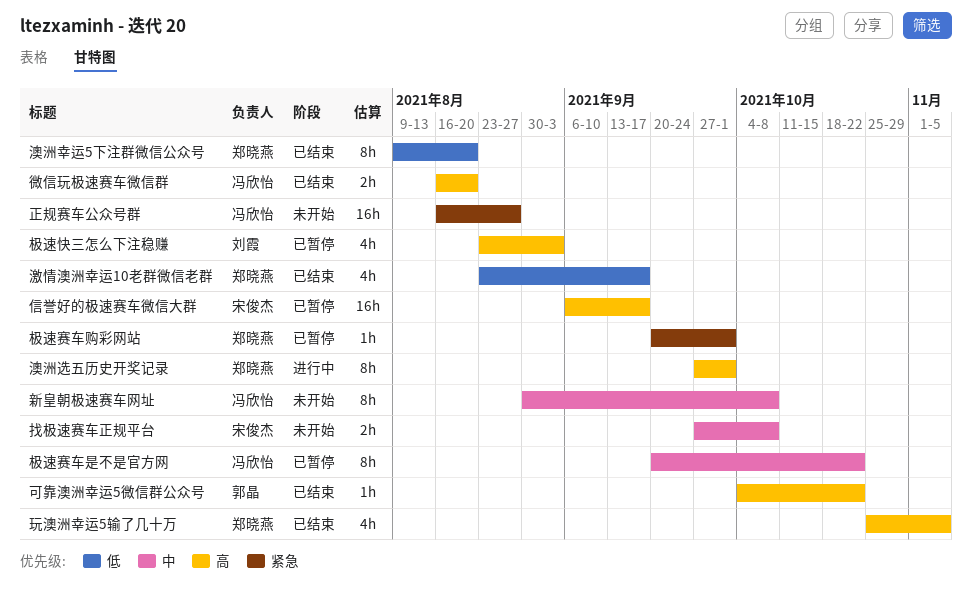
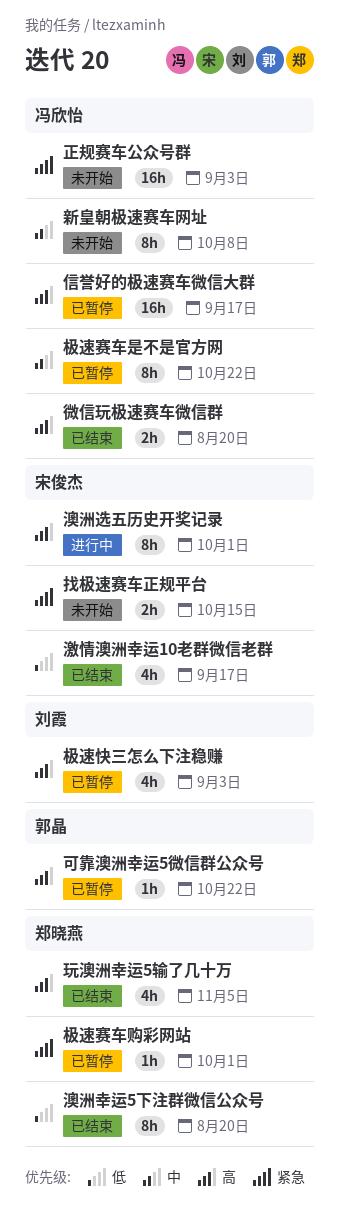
信誉好的极速赛车微信大群, owner: 宋俊杰 -> 冯欣怡
可靠澳洲幸运5微信群公众号, status: 已结束 -> 已暂停
找极速赛车正规平台, priority: 中 -> 紧急
找极速赛车正规平台, due: Oct 8 -> Oct 15
正规赛车公众号群, due: Aug 27 -> Sep 3
澳洲选五历史开奖记录, owner: 郑晓燕 -> 宋俊杰
激情澳洲幸运10老群微信老群, owner: 郑晓燕 -> 宋俊杰

